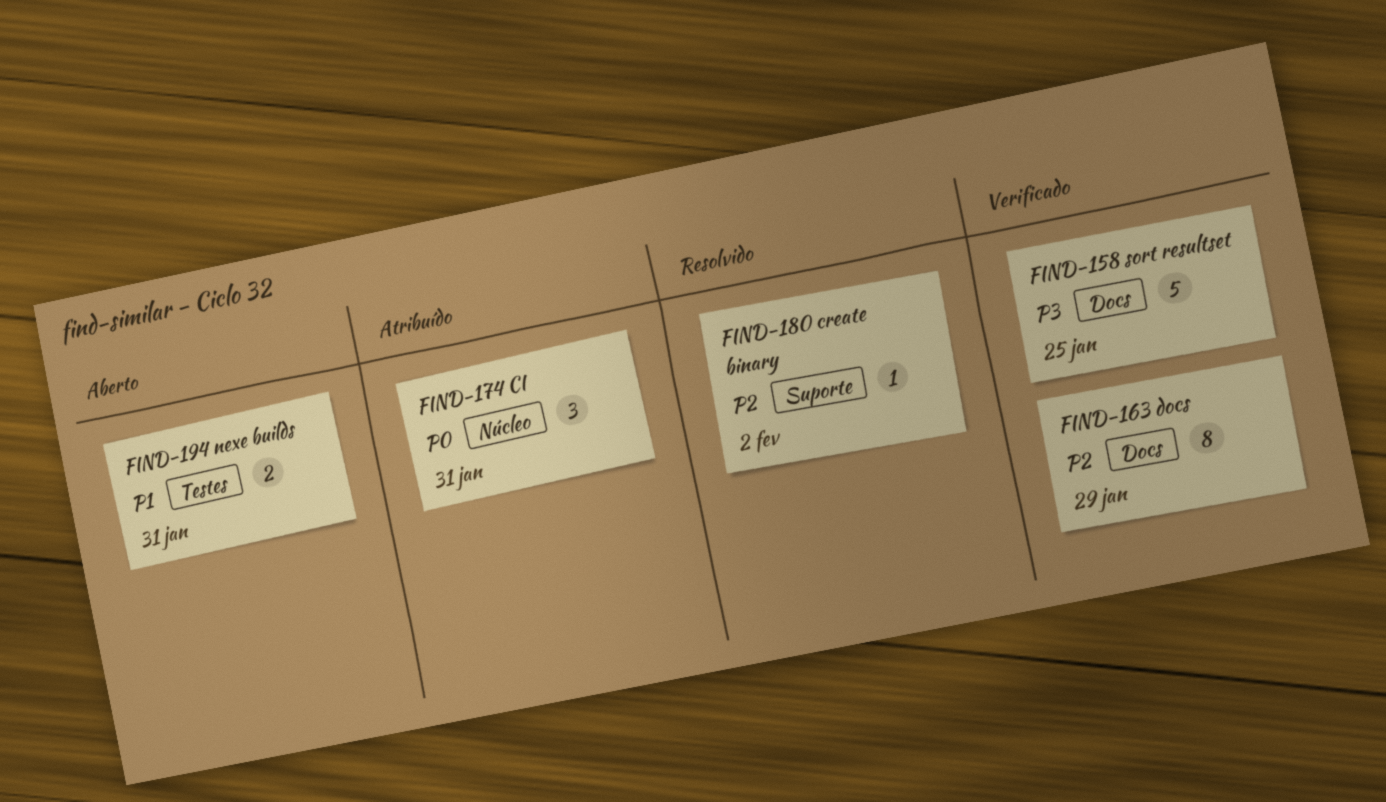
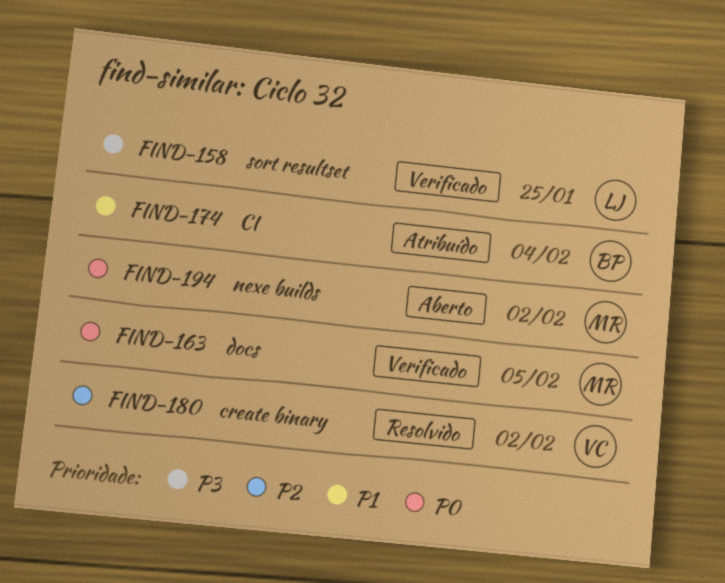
FIND-163, priority: P2 -> P0
FIND-163, due: Jan 29 -> Feb 5
FIND-174, priority: P0 -> P1
FIND-174, due: Jan 31 -> Feb 4
FIND-194, priority: P1 -> P0
FIND-194, due: Jan 31 -> Feb 2

